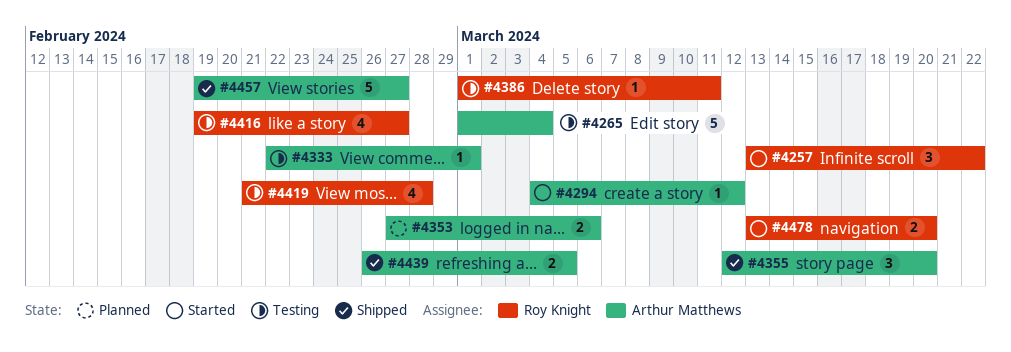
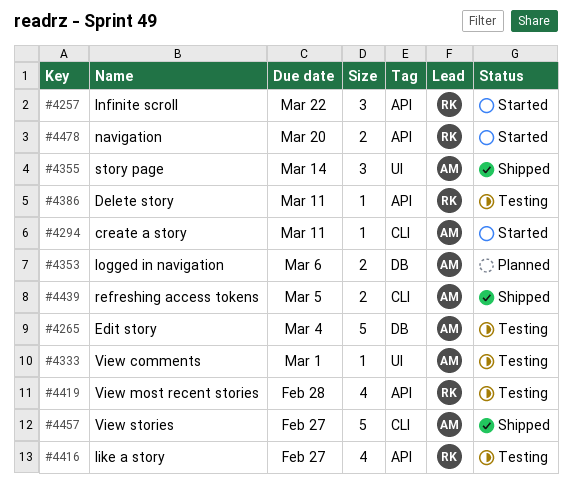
#4294, due: Mar 12 -> Mar 11
#4355, due: Mar 20 -> Mar 14

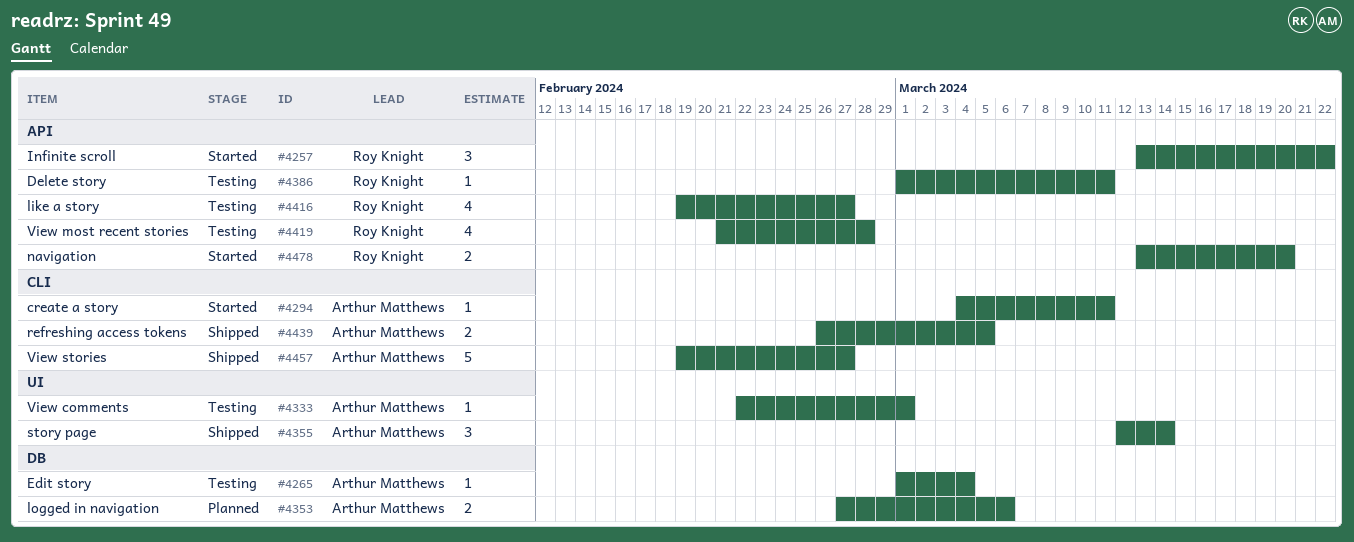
#4265, estimate: 5 -> 1

